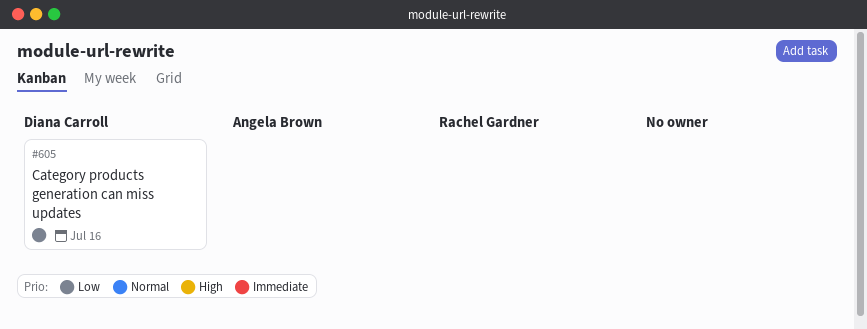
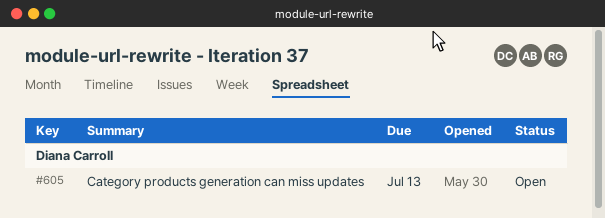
#605, due: Jul 16 -> Jul 13

